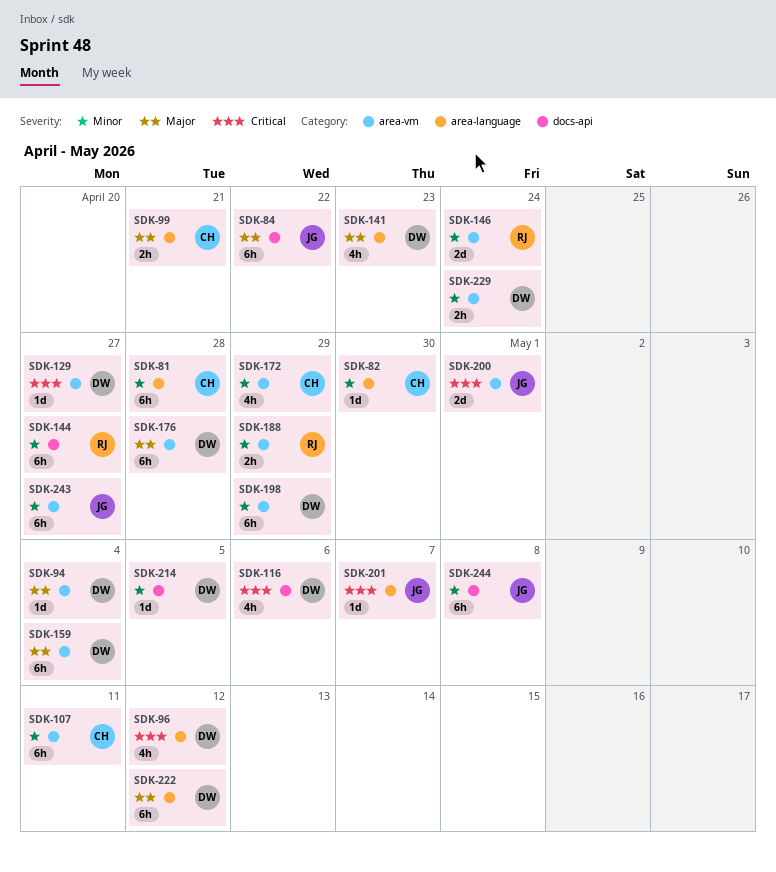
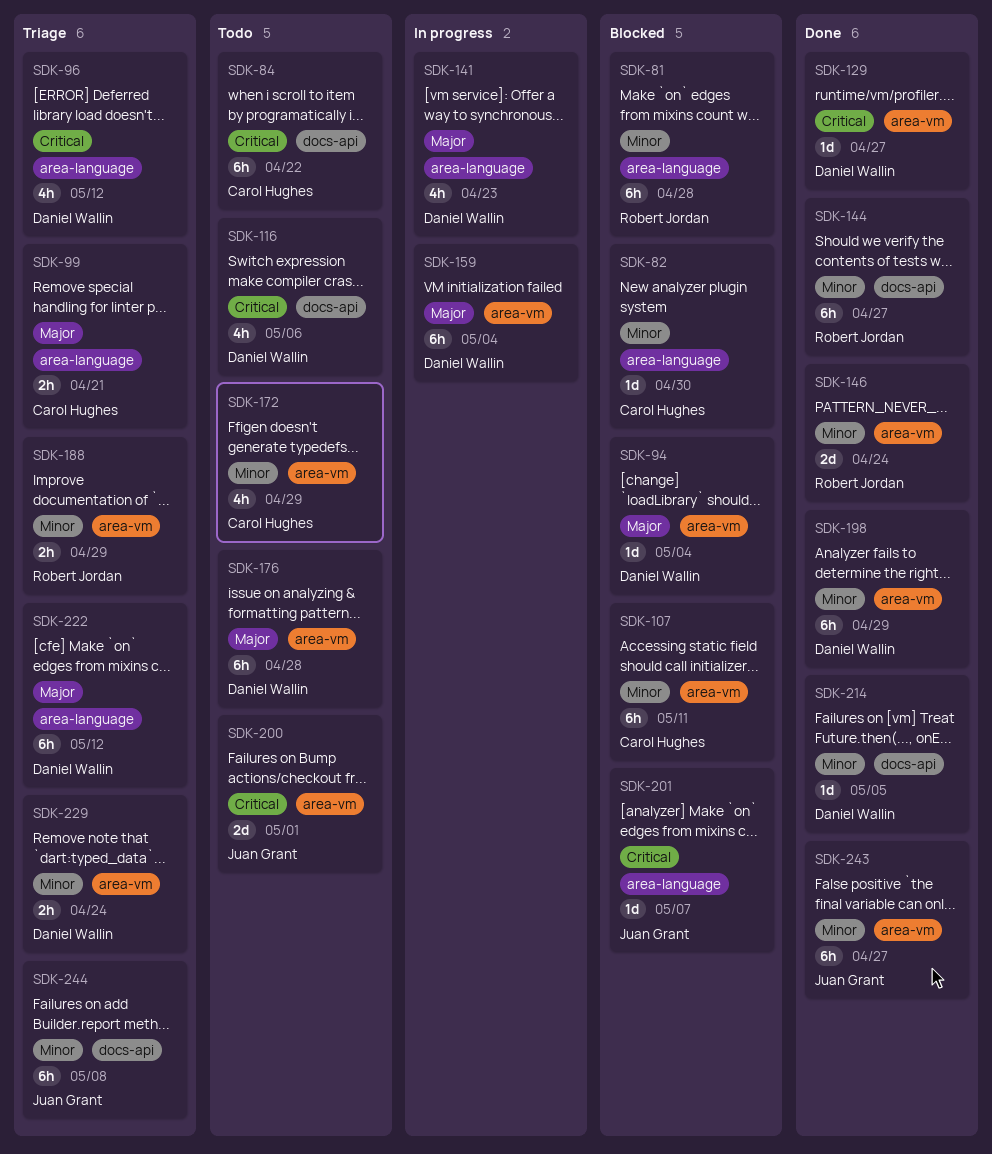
SDK-81, owner: Carol Hughes -> Robert Jordan
SDK-84, owner: Juan Grant -> Carol Hughes
SDK-84, priority: Major -> Critical

